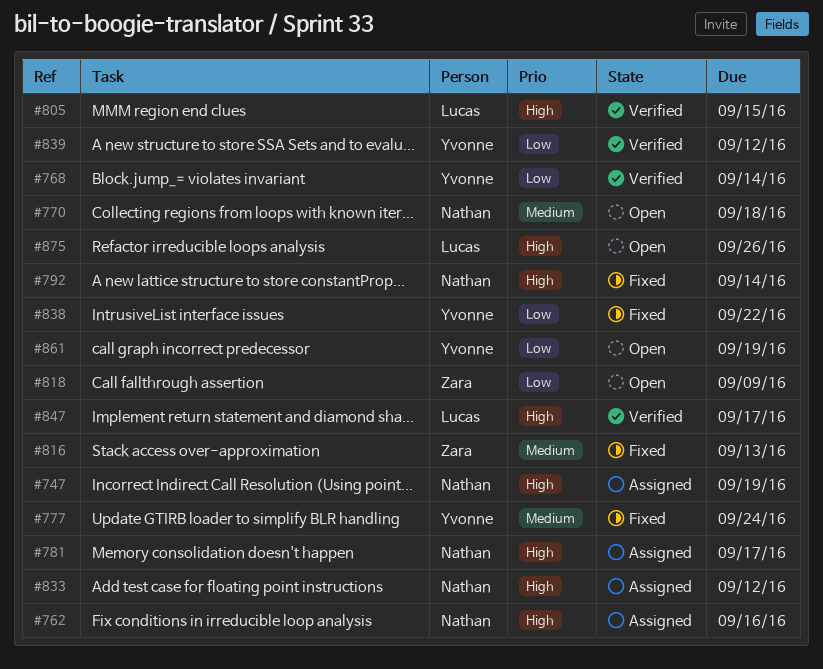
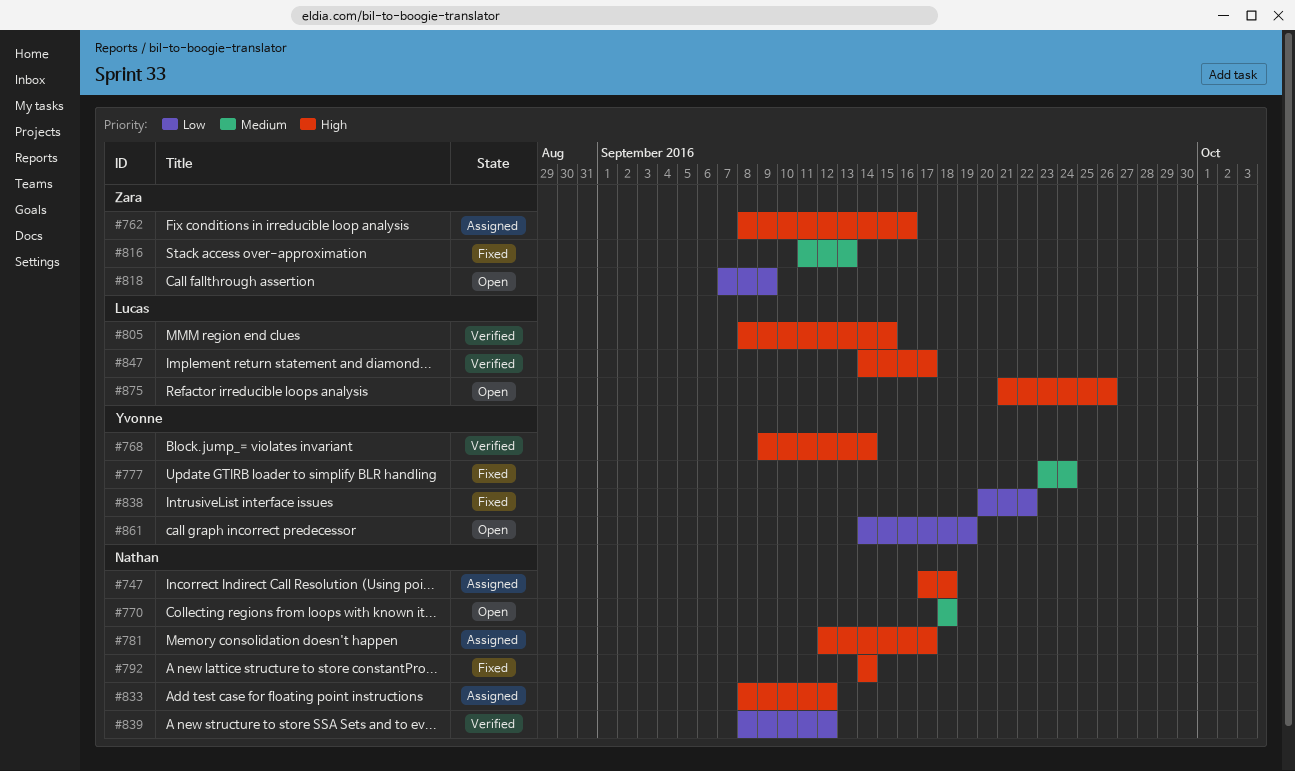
#747, due: Sep 19 -> Sep 18
#762, owner: Nathan -> Zara
#768, priority: Low -> High
#839, owner: Yvonne -> Nathan

